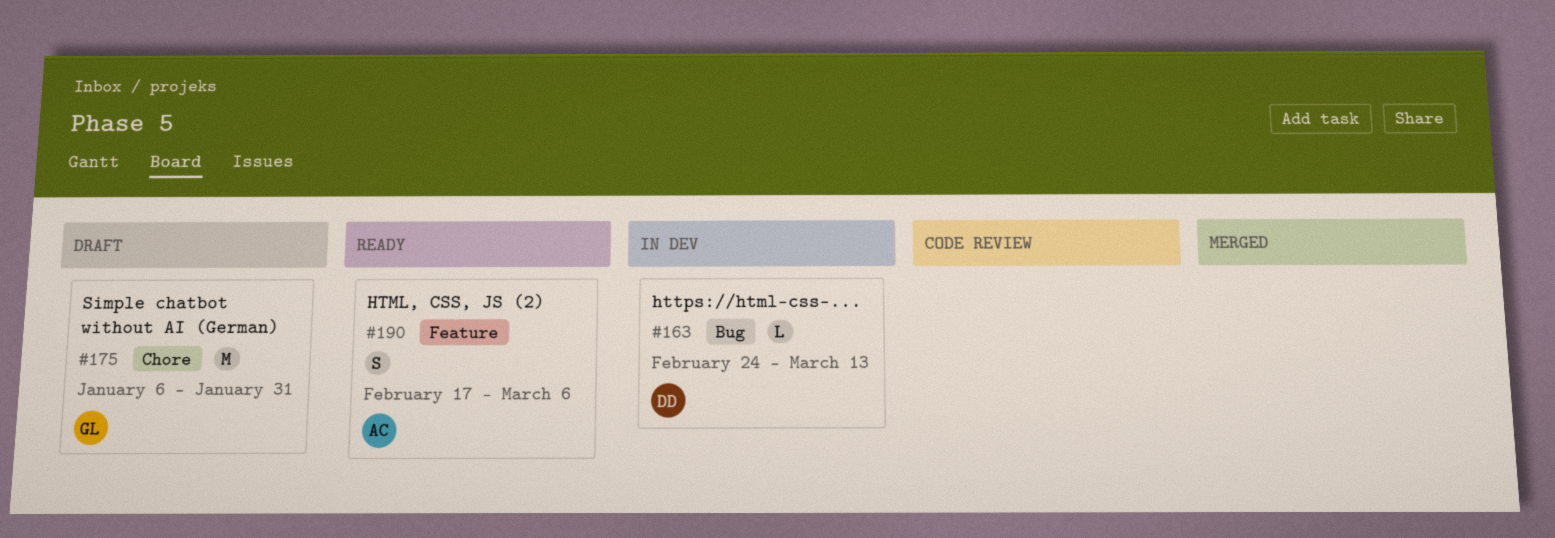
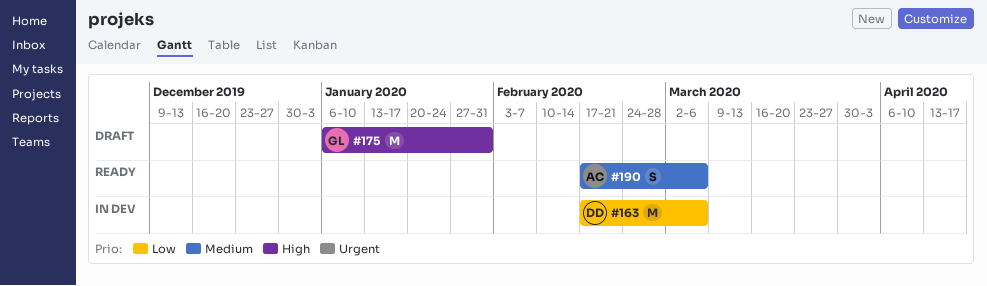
#163, estimate: L -> M
#163, start: Feb 24 -> Feb 17
#163, due: Mar 13 -> Mar 6

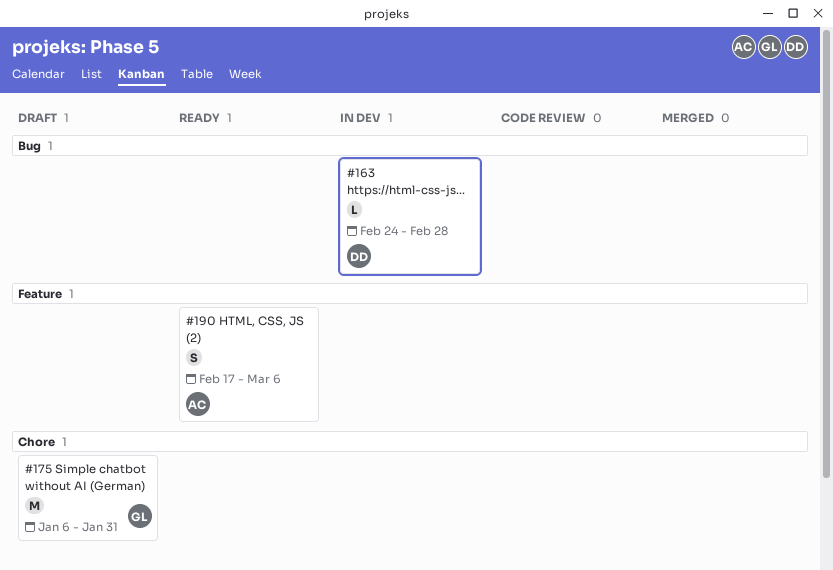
#163, estimate: M -> L
#163, start: Feb 17 -> Feb 24
#163, due: Mar 6 -> Feb 28

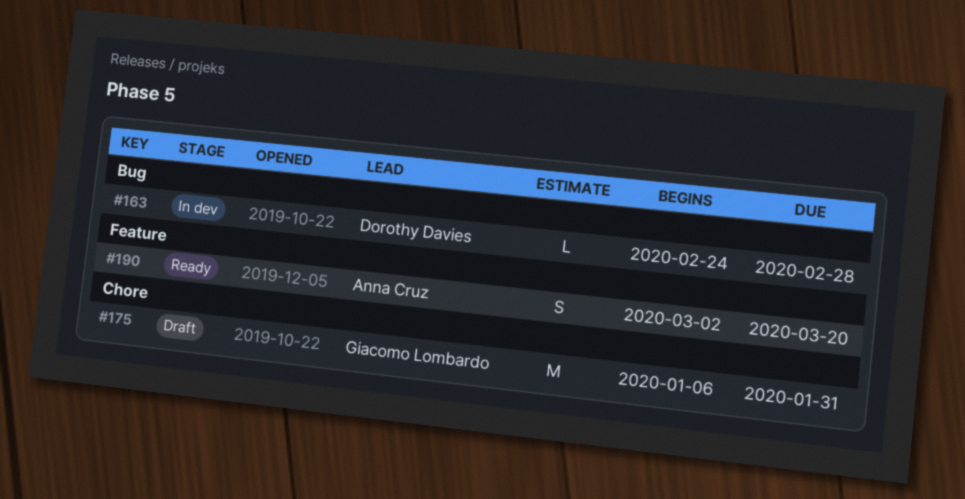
#190, start: Feb 17 -> Mar 2
#190, due: Mar 6 -> Mar 20

